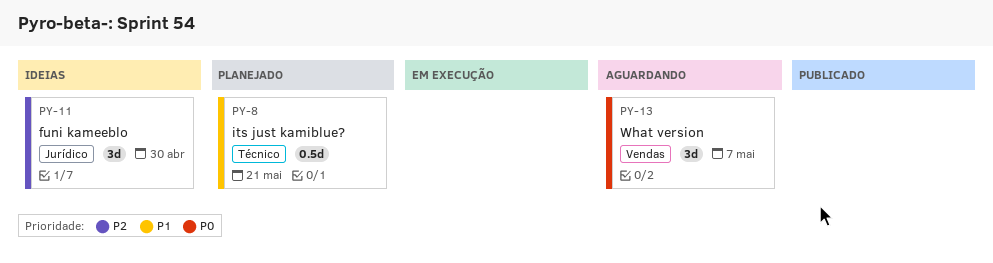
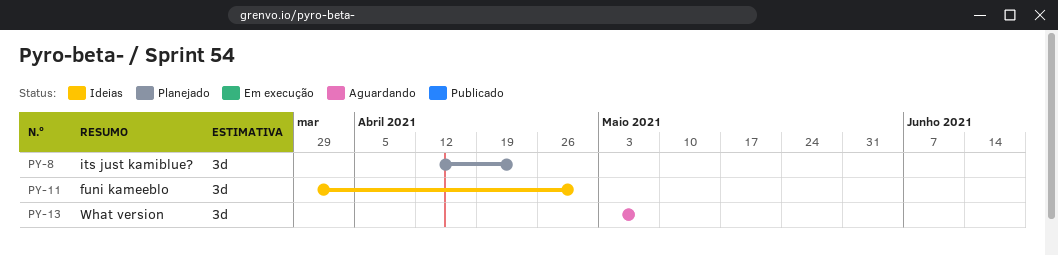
PY-8, estimate: 0.5d -> 3d
PY-8, due: May 21 -> Apr 23

